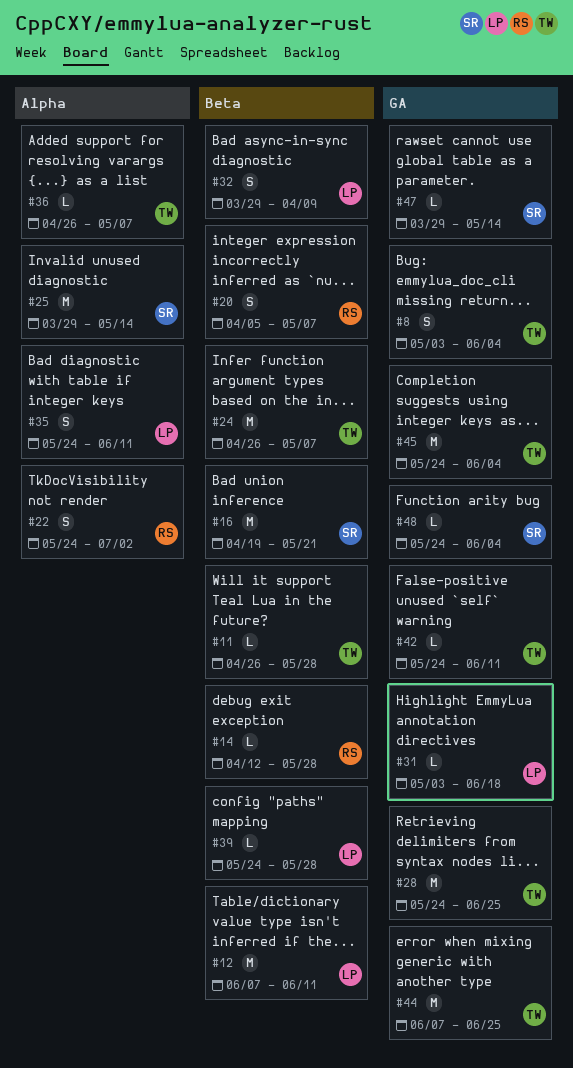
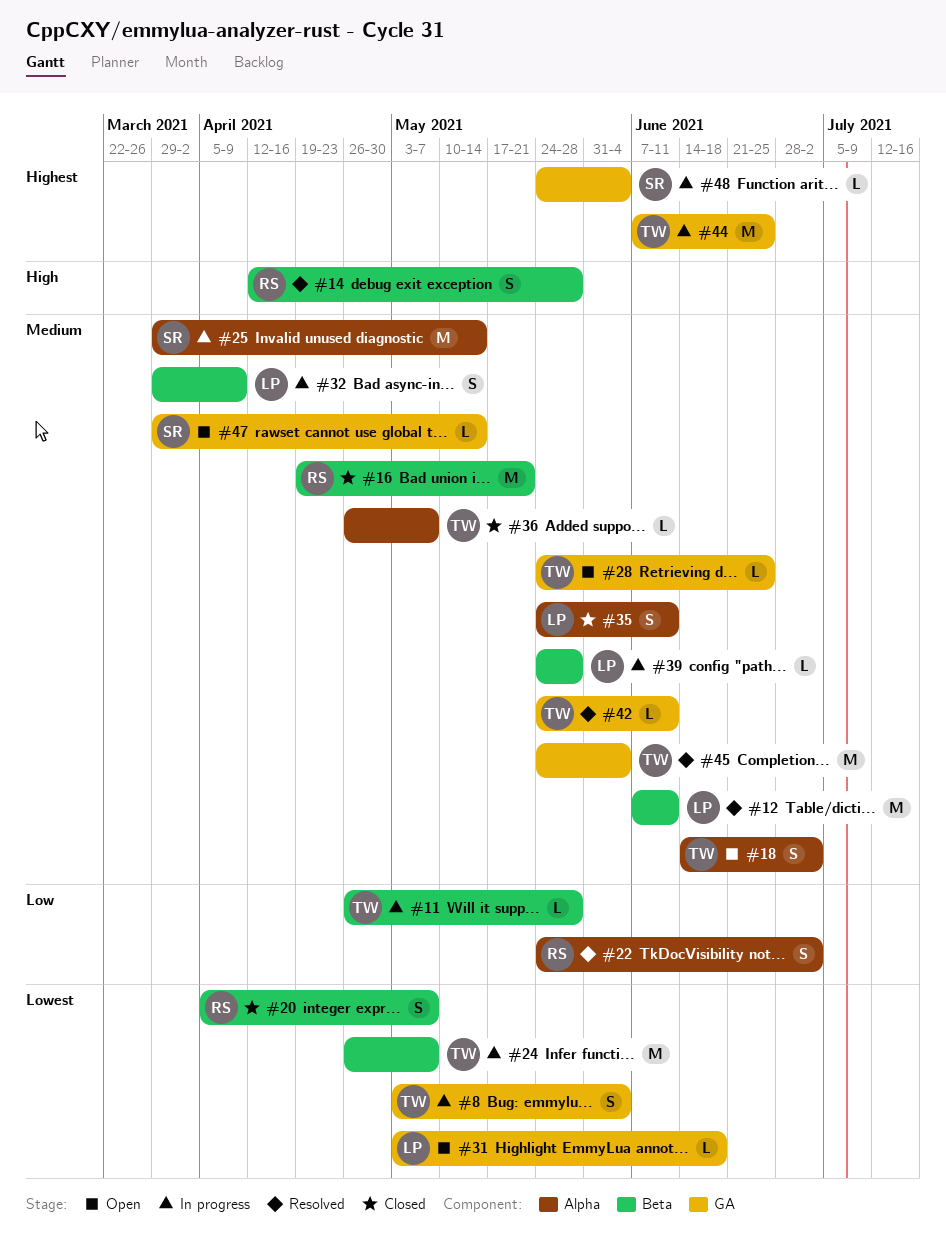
#14, estimate: L -> S
#16, owner: SR -> RS
#18: none -> present
#28, estimate: M -> L

